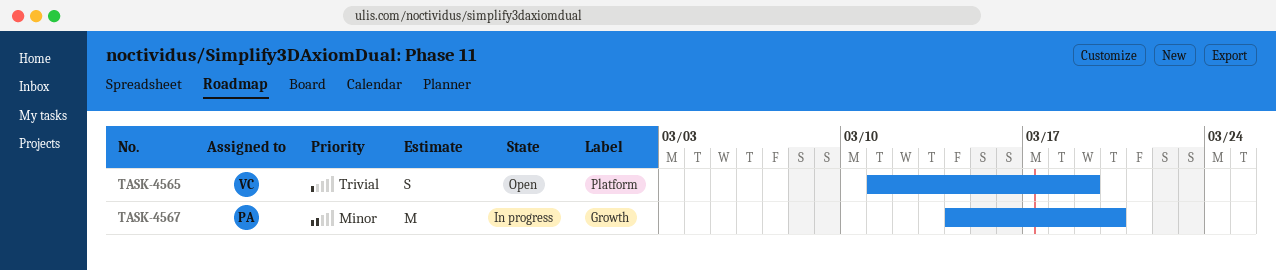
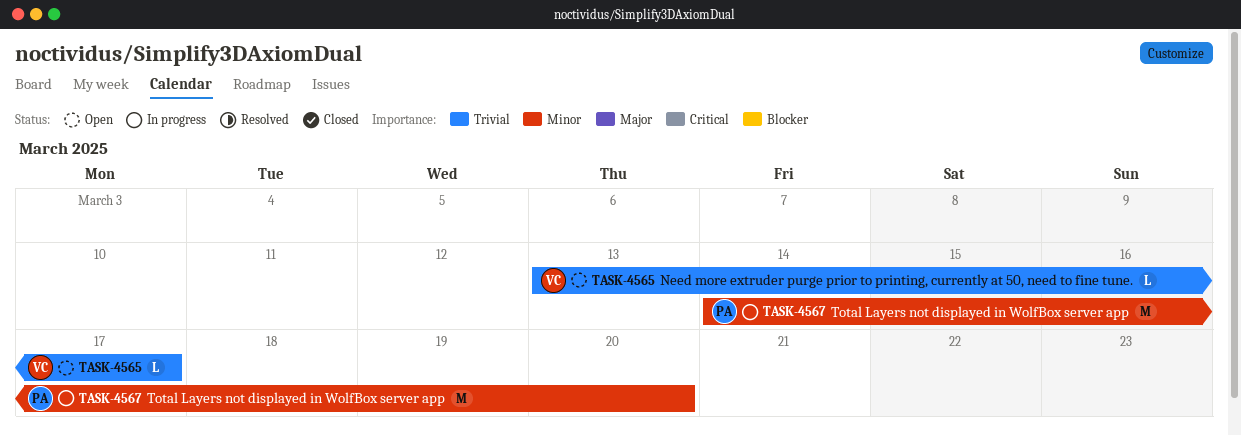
TASK-4565, estimate: S -> L
TASK-4565, start: Mar 11 -> Mar 13
TASK-4565, due: Mar 19 -> Mar 17

